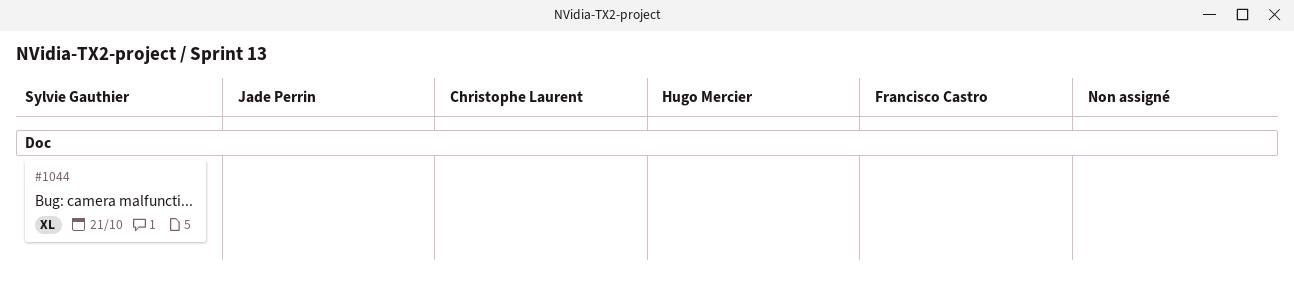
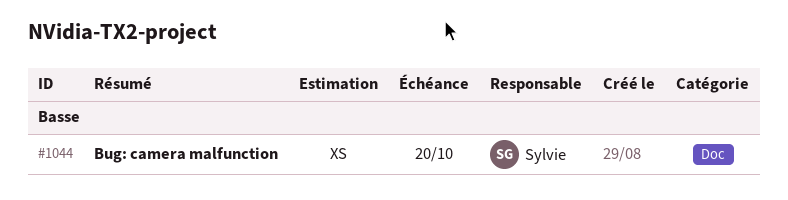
#1044, estimate: XL -> XS
#1044, due: Oct 21 -> Oct 20

